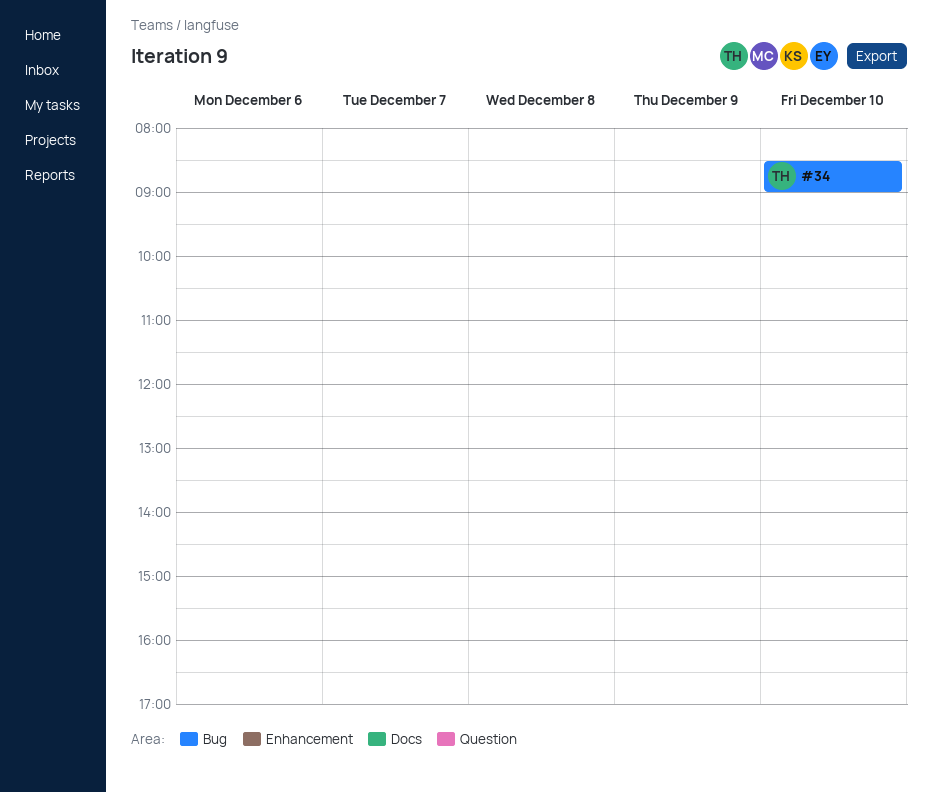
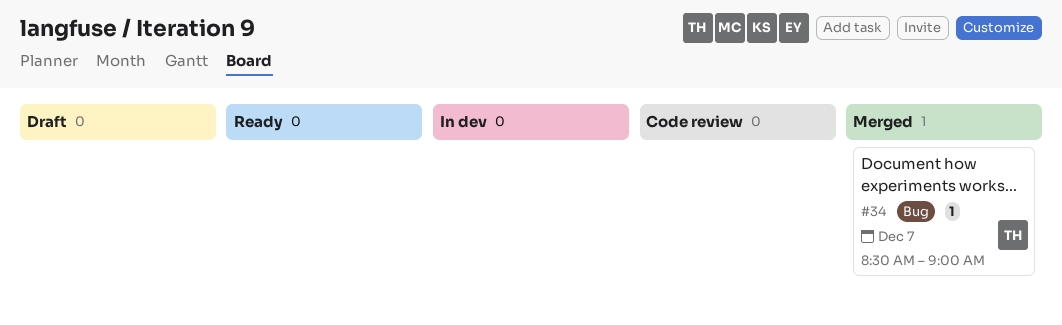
#34, day: Dec 10 -> Dec 7

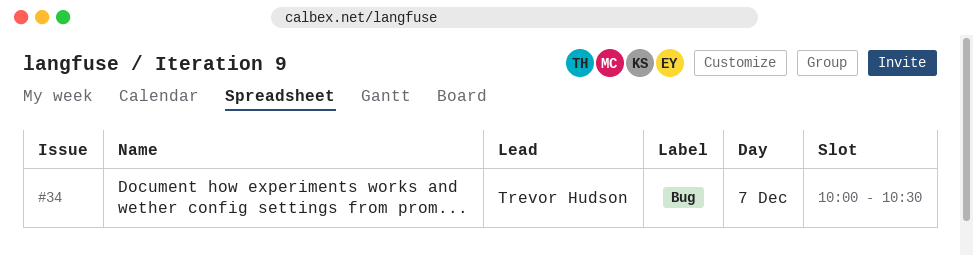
#34, begins: 08:30 -> 10:00
#34, ends: 09:00 -> 10:30

